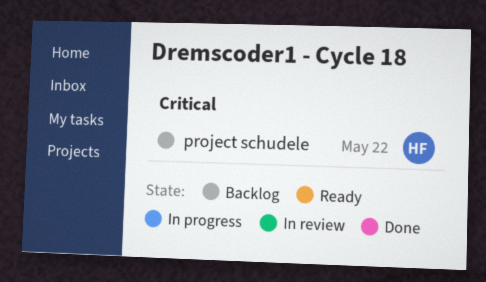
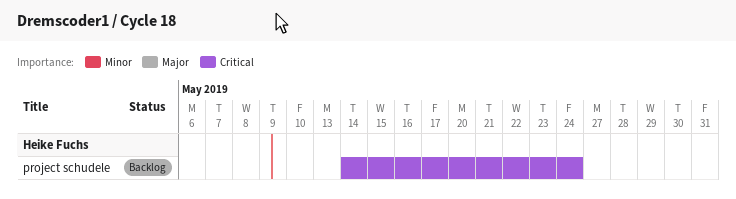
project schudele, due: May 22 -> May 24

